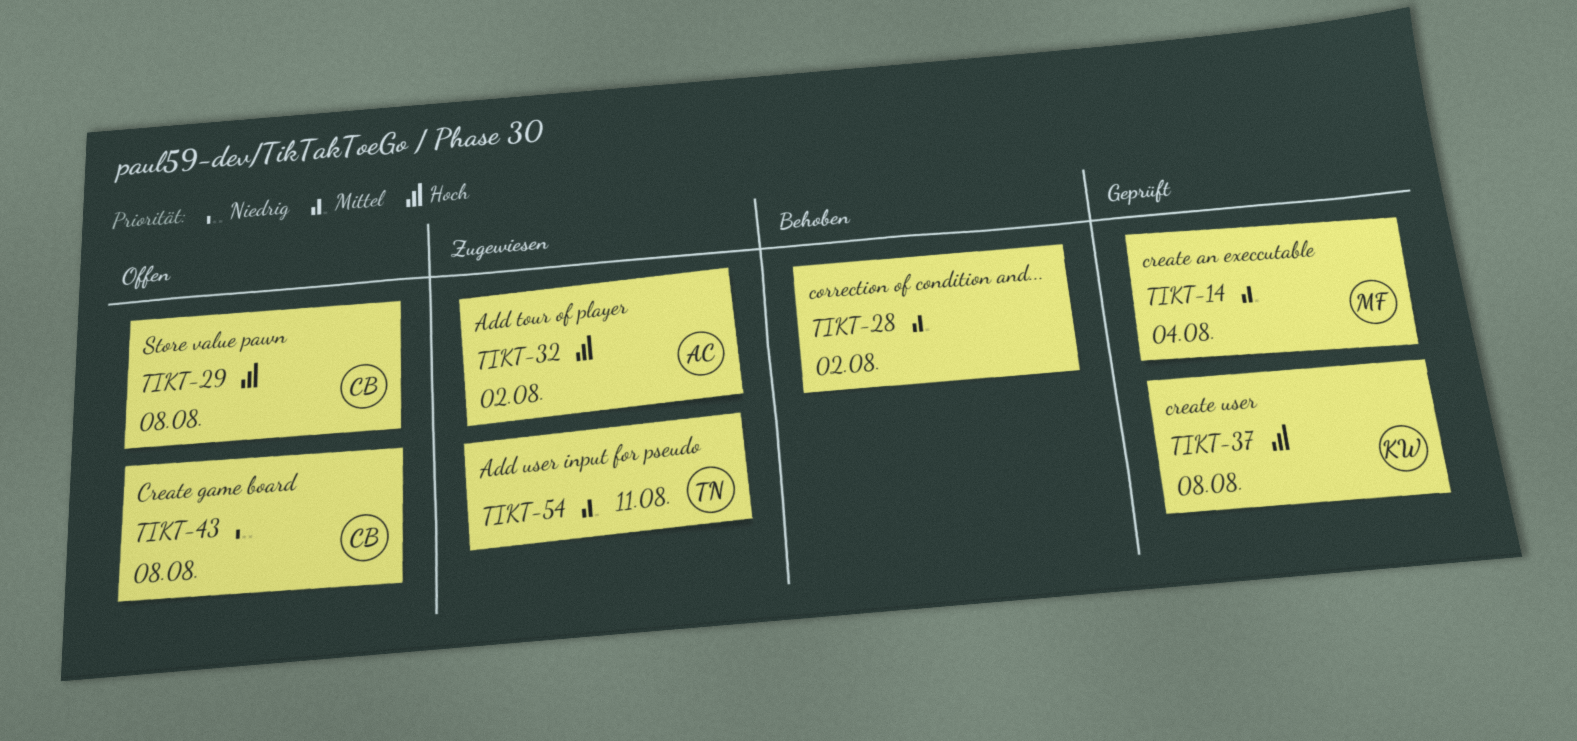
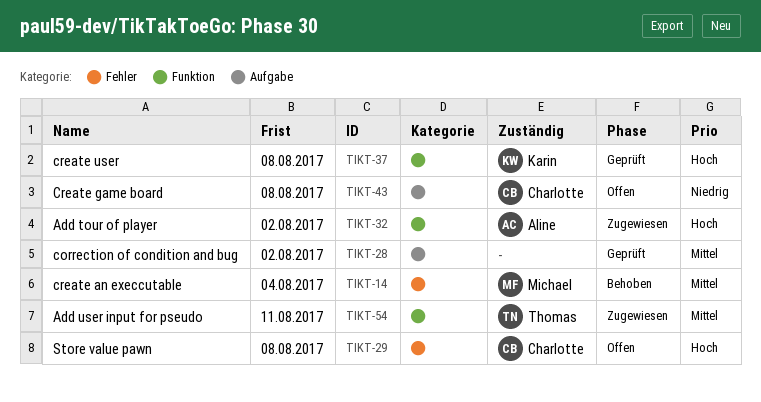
TIKT-14, status: Geprüft -> Behoben
TIKT-28, status: Behoben -> Geprüft

